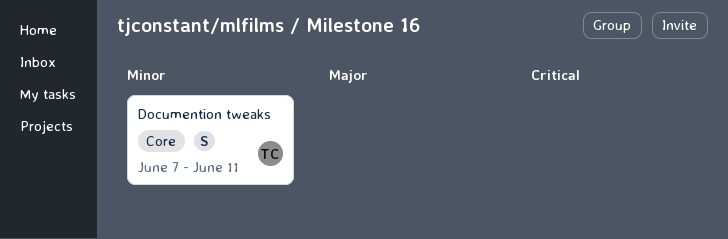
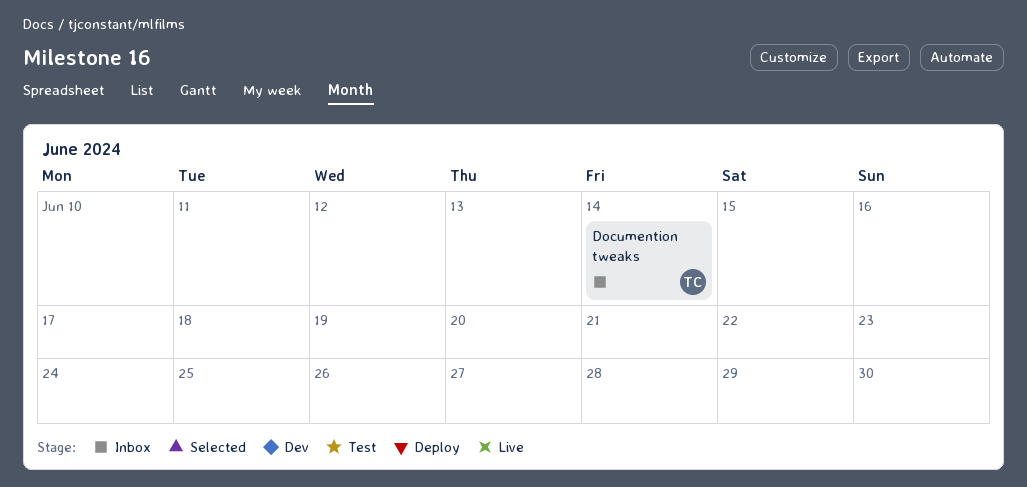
Documention tweaks, due: Jun 11 -> Jun 14

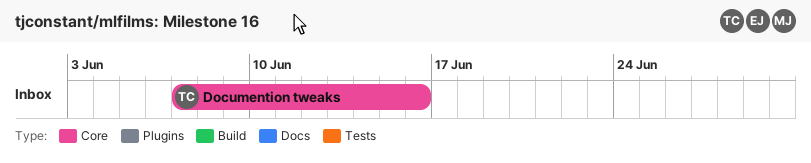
Documention tweaks, due: Jun 14 -> Jun 16

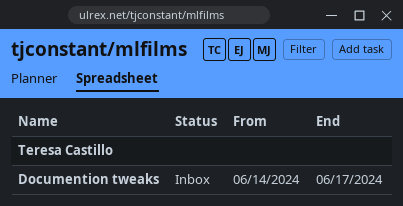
Documention tweaks, start: Jun 7 -> Jun 14
Documention tweaks, due: Jun 16 -> Jun 17

